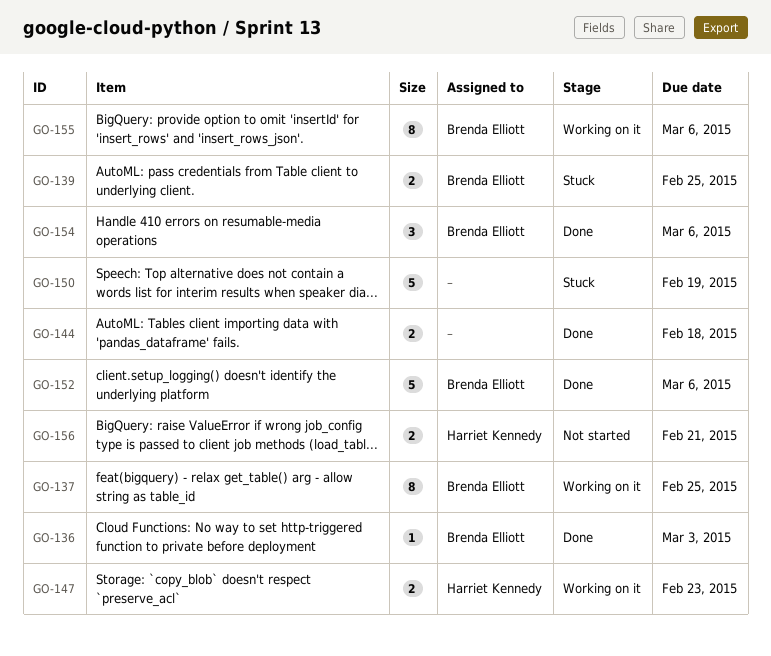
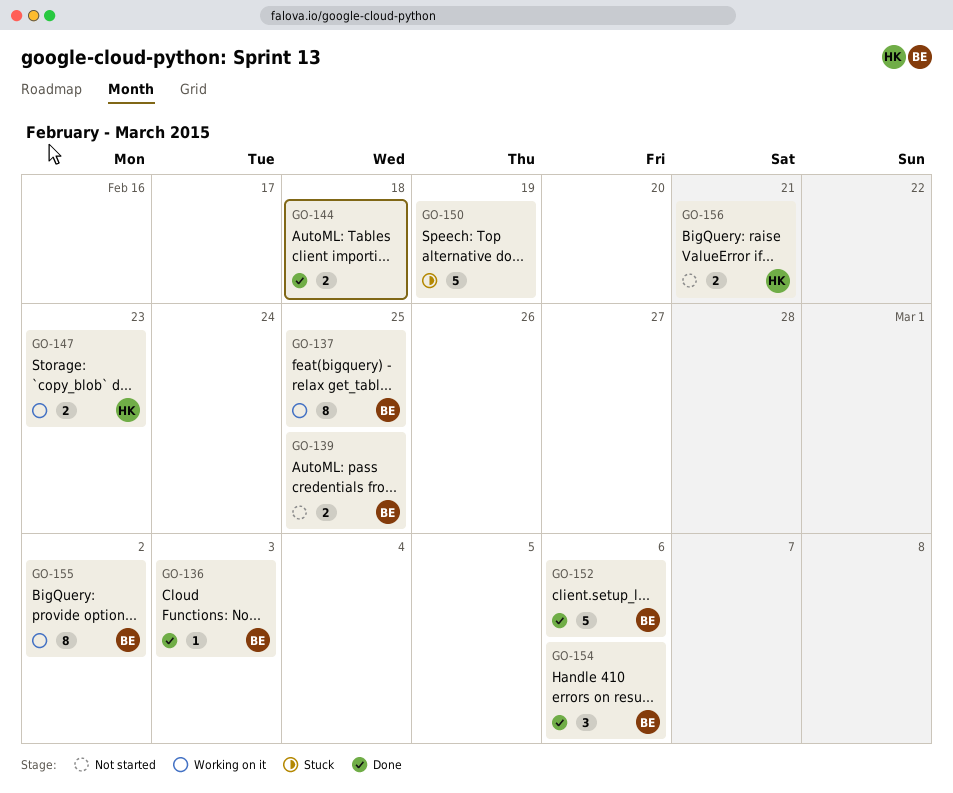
GO-139, status: Stuck -> Not started
GO-155, due: Mar 6 -> Mar 2

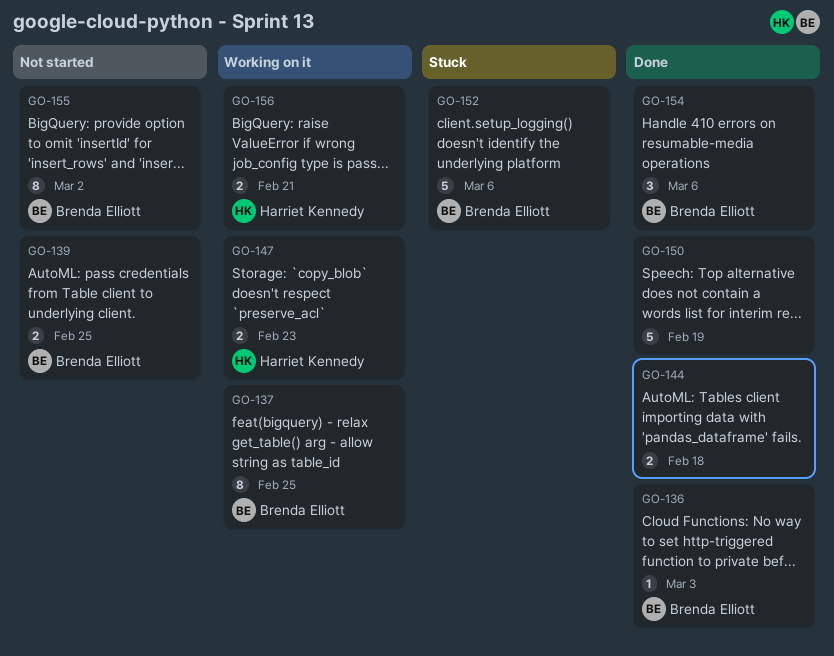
GO-150, status: Stuck -> Done
GO-152, status: Done -> Stuck
GO-155, status: Working on it -> Not started
GO-156, status: Not started -> Working on it

